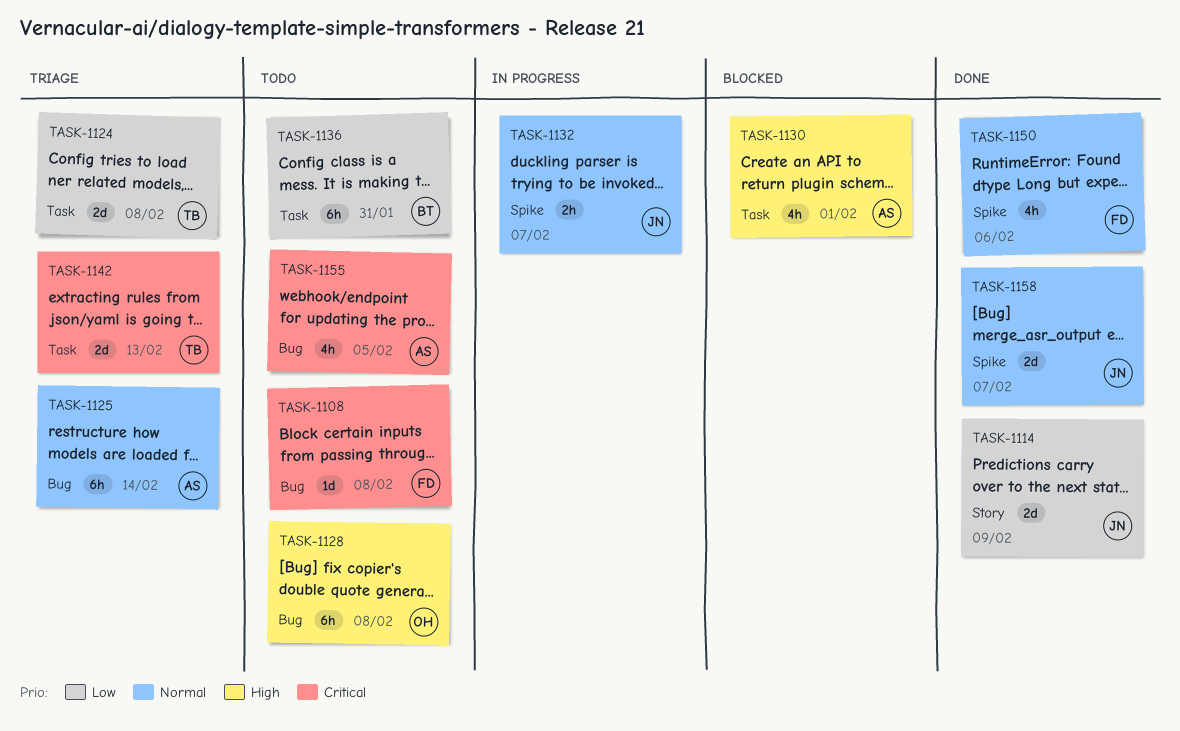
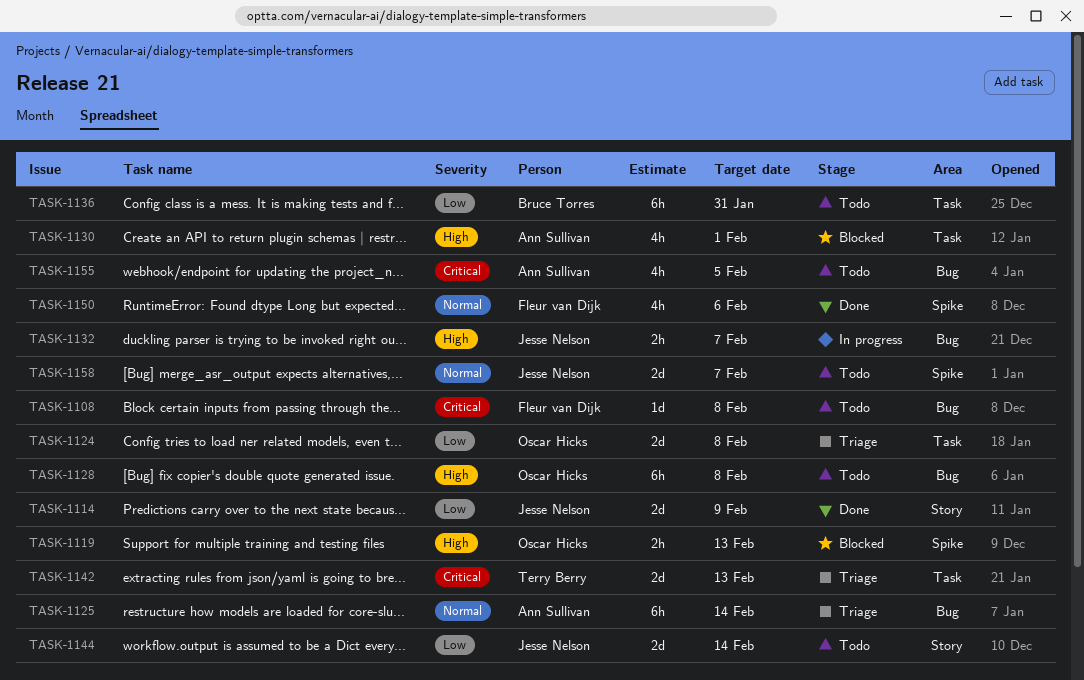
TASK-1119: none -> present
TASK-1124, owner: Terry Berry -> Oscar Hicks
TASK-1132, priority: Normal -> High
TASK-1132, label: Spike -> Bug
TASK-1144: none -> present
TASK-1158, status: Done -> Todo

